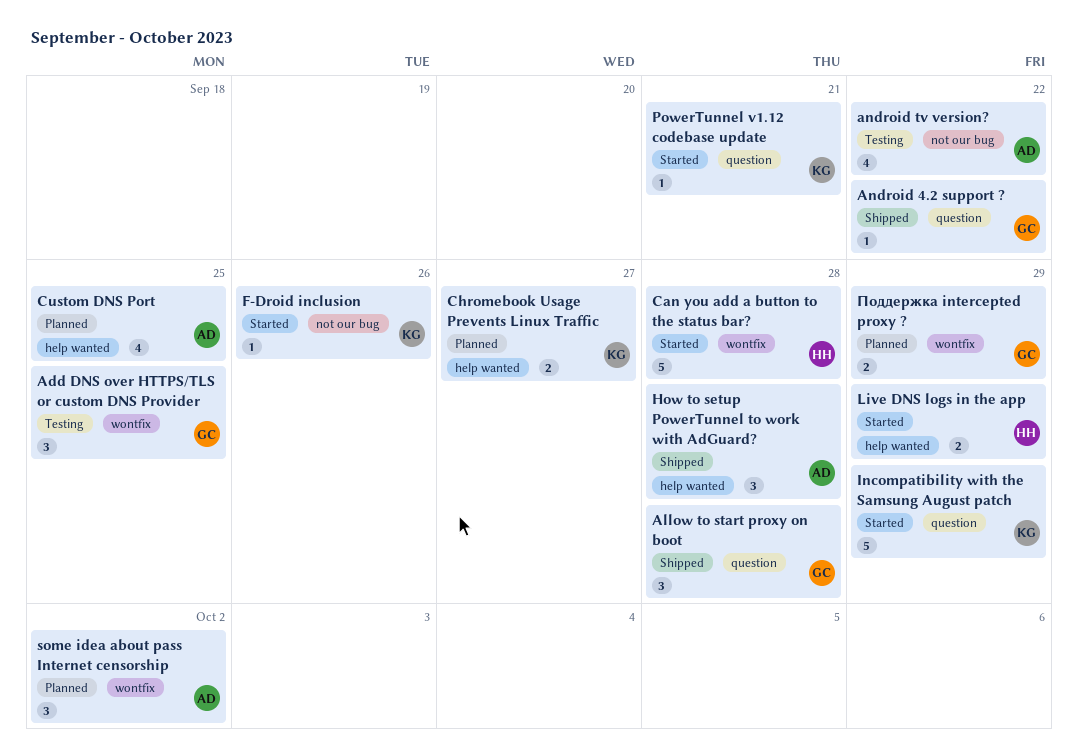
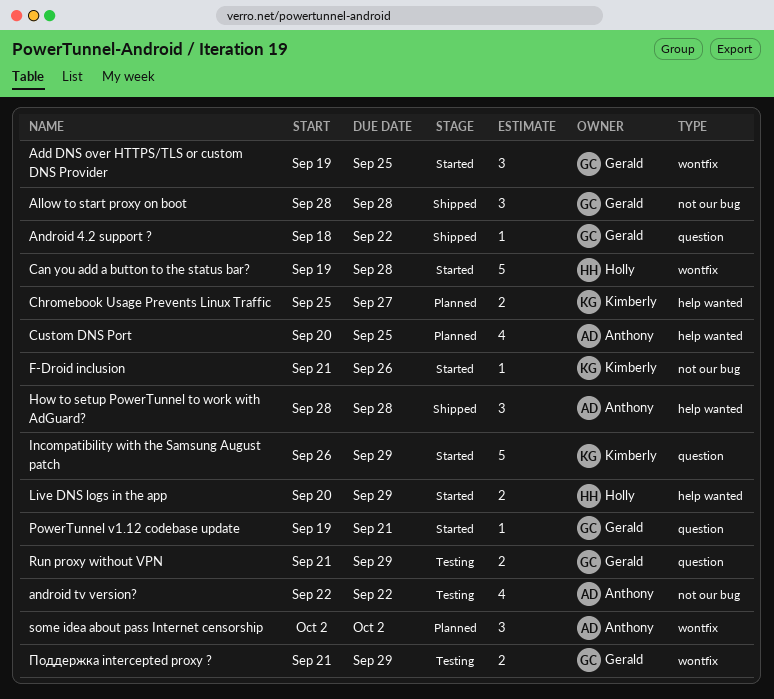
Add DNS over HTTPS/TLS or custom DNS Provider, status: Testing -> Started
Allow to start proxy on boot, label: question -> not our bug
PowerTunnel v1.12 codebase update, owner: Kimberly -> Gerald
Run proxy without VPN: none -> present
Поддержка intercepted proxy ?, status: Planned -> Testing

